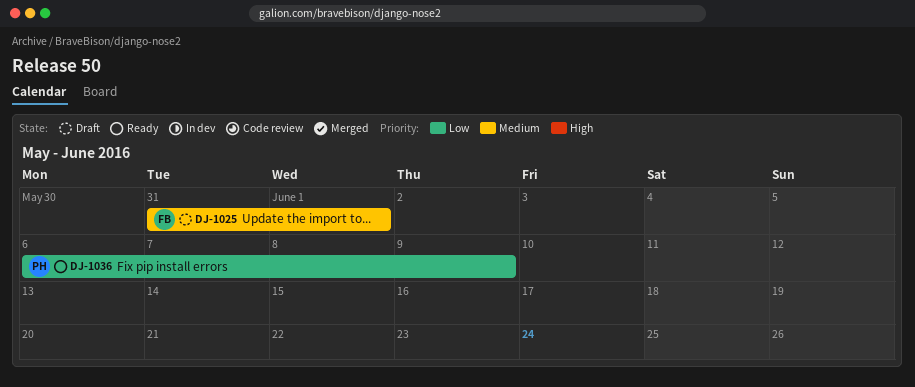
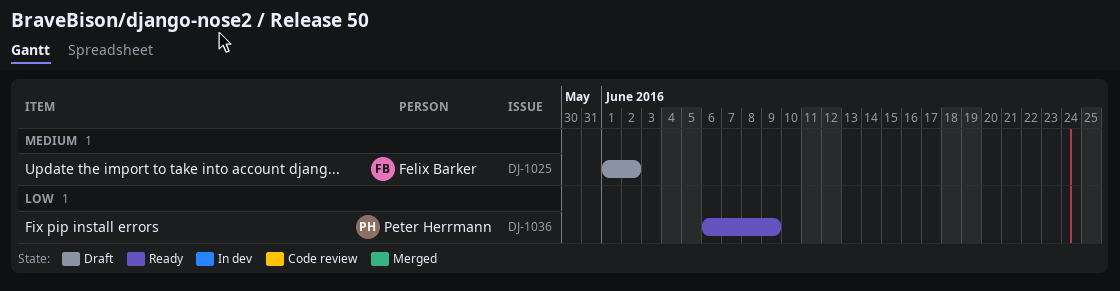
DJ-1025, start: May 31 -> Jun 1
DJ-1025, due: Jun 1 -> Jun 2

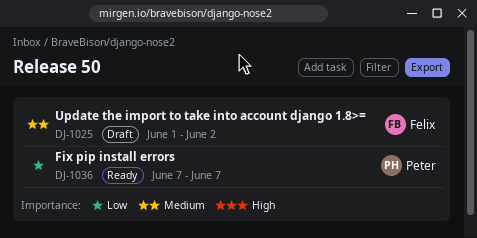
DJ-1036, start: Jun 6 -> Jun 7
DJ-1036, due: Jun 9 -> Jun 7

